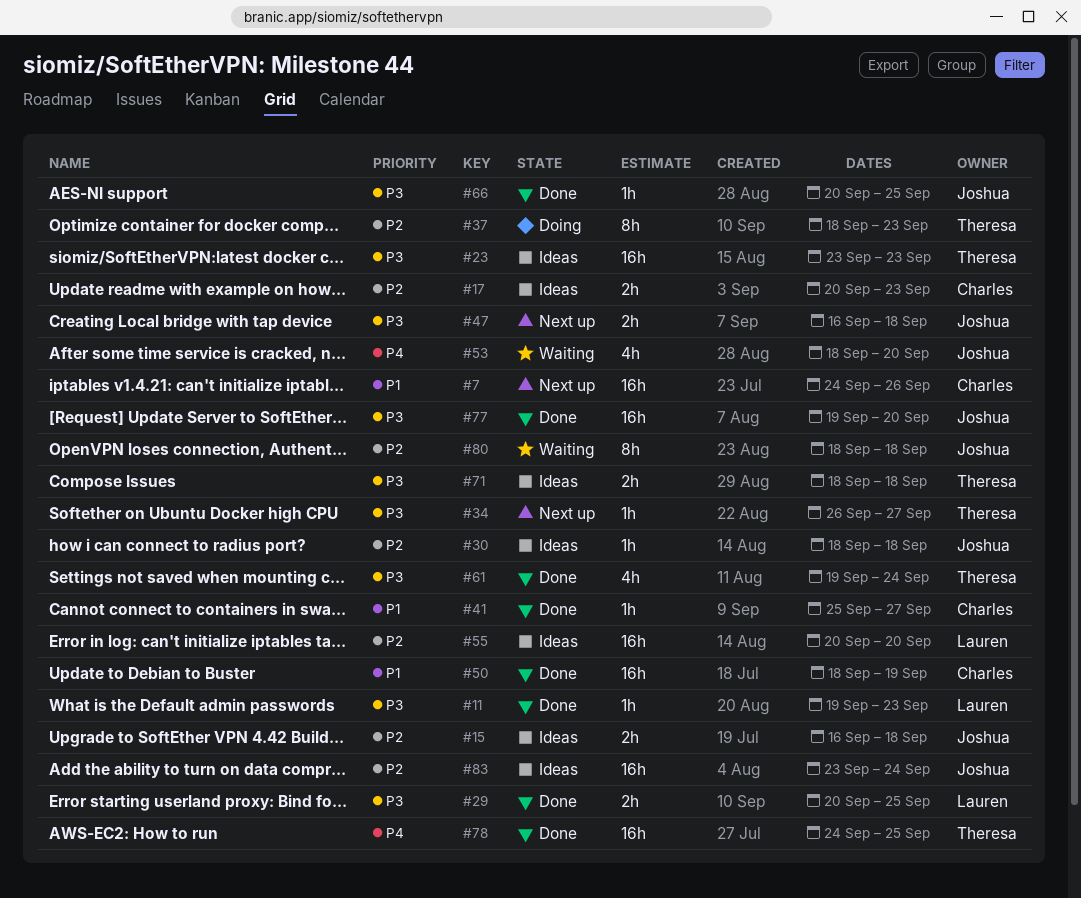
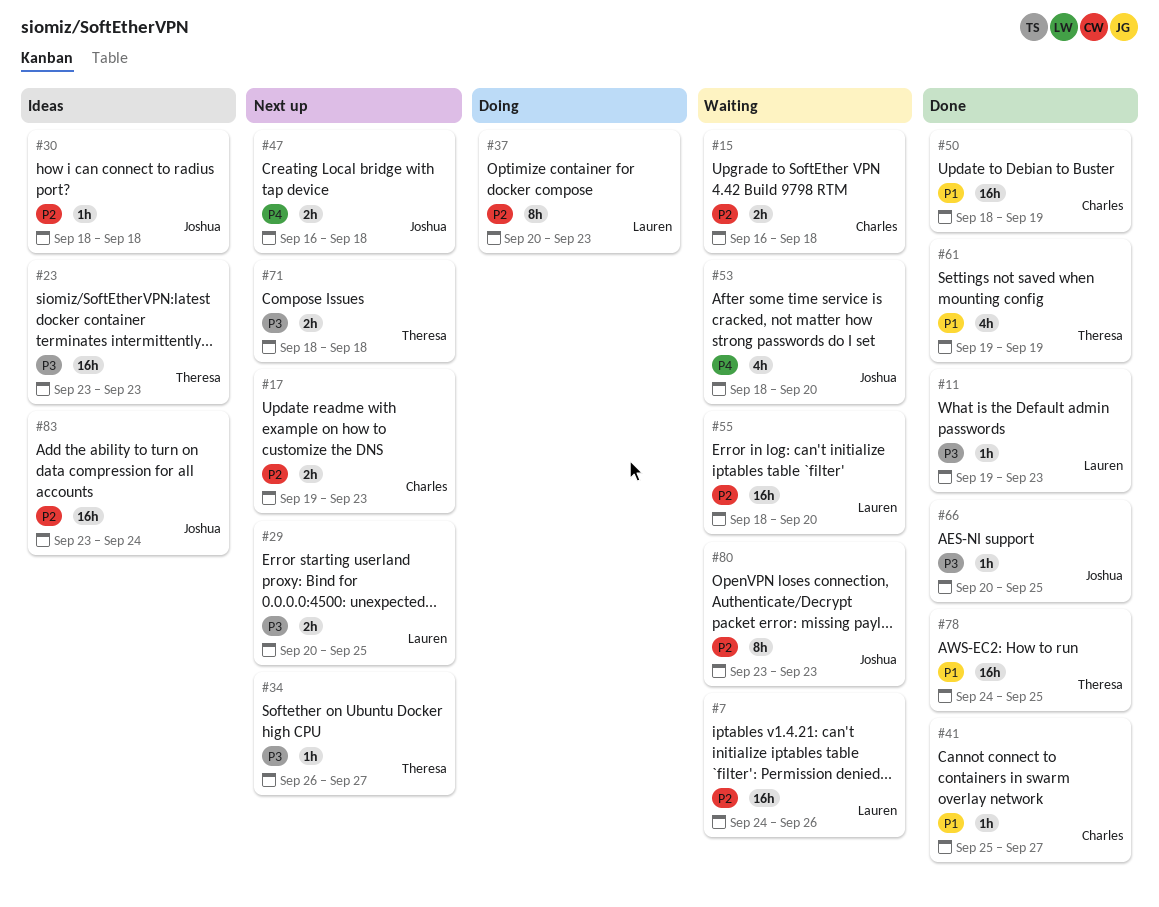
#7, status: Next up -> Waiting
#7, owner: Charles -> Lauren
#7, priority: P1 -> P2
#15, status: Ideas -> Waiting
#15, owner: Joshua -> Charles
#17, status: Ideas -> Next up
#17, start: Sep 20 -> Sep 19
#29, status: Done -> Next up
#37, owner: Theresa -> Lauren
#37, start: Sep 18 -> Sep 20
#47, priority: P3 -> P4
#55, status: Ideas -> Waiting
#55, start: Sep 20 -> Sep 18
#61, priority: P3 -> P1
#61, due: Sep 24 -> Sep 19
#71, status: Ideas -> Next up
#77: present -> none
#78, priority: P4 -> P1
#80, start: Sep 18 -> Sep 23
#80, due: Sep 18 -> Sep 23

